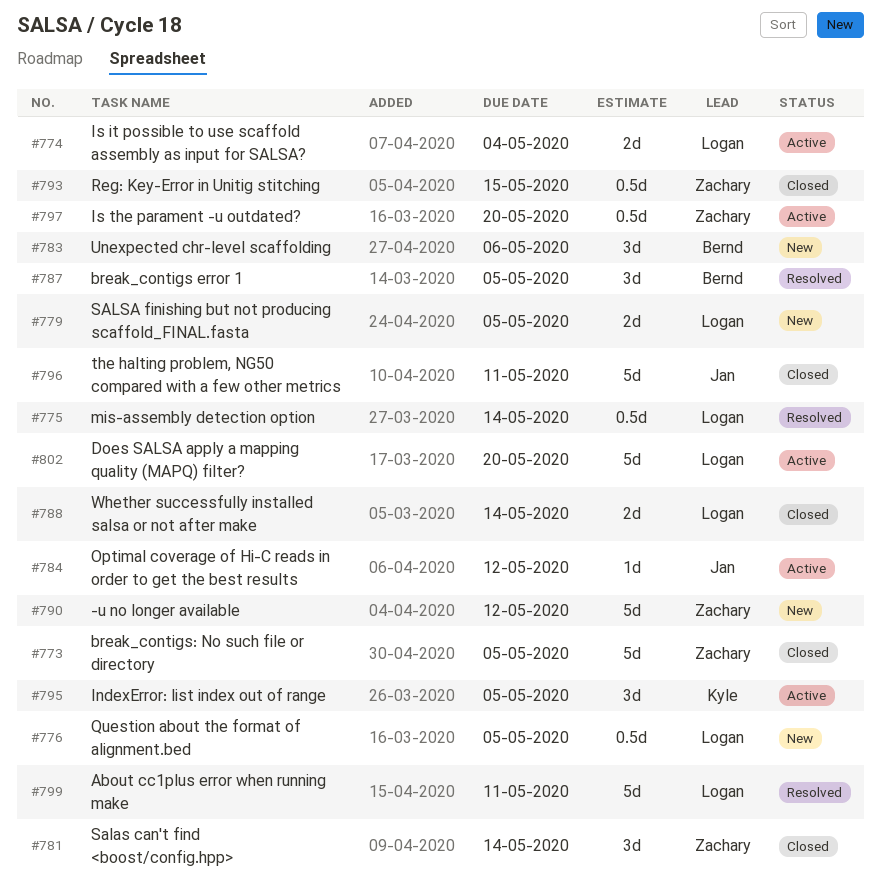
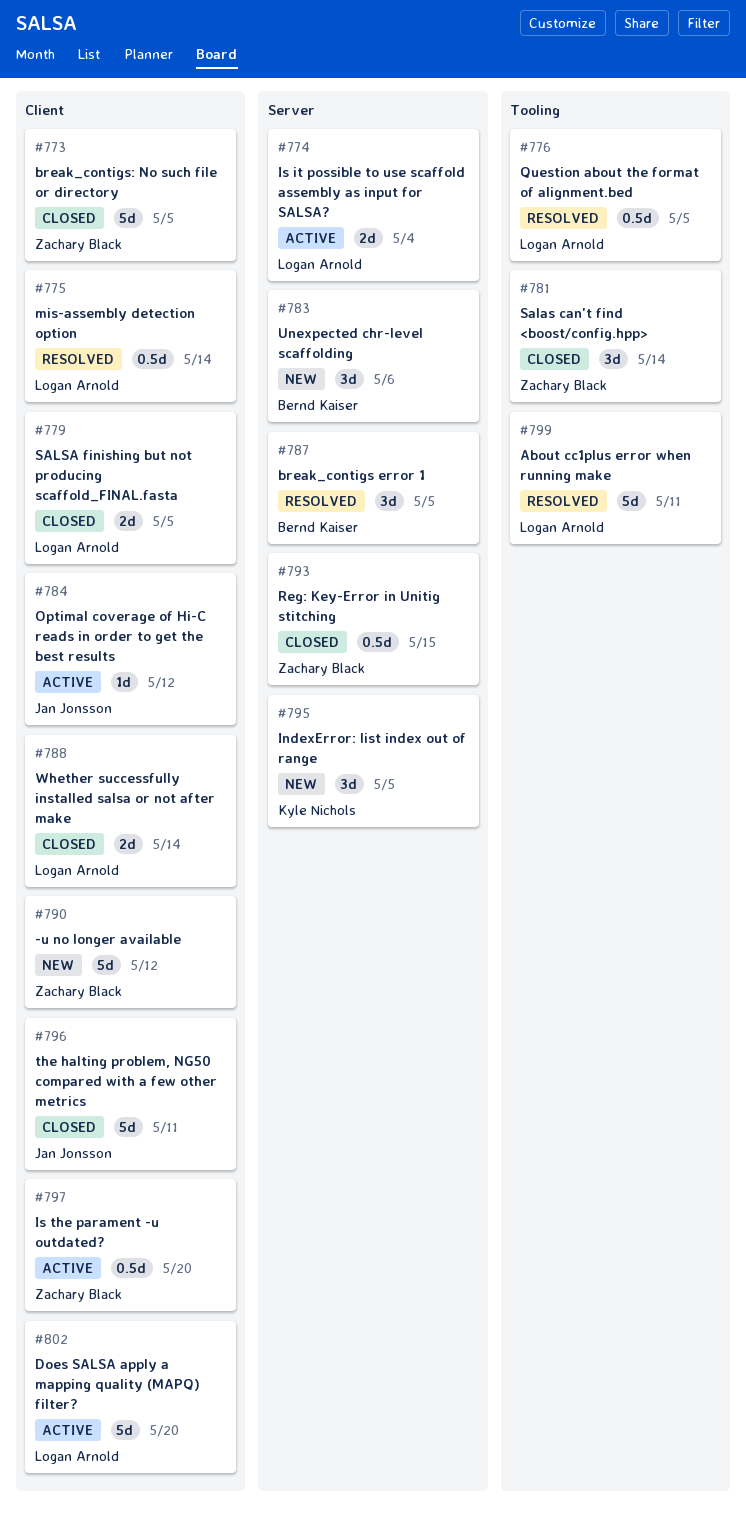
#776, status: New -> Resolved
#779, status: New -> Closed
#795, status: Active -> New

